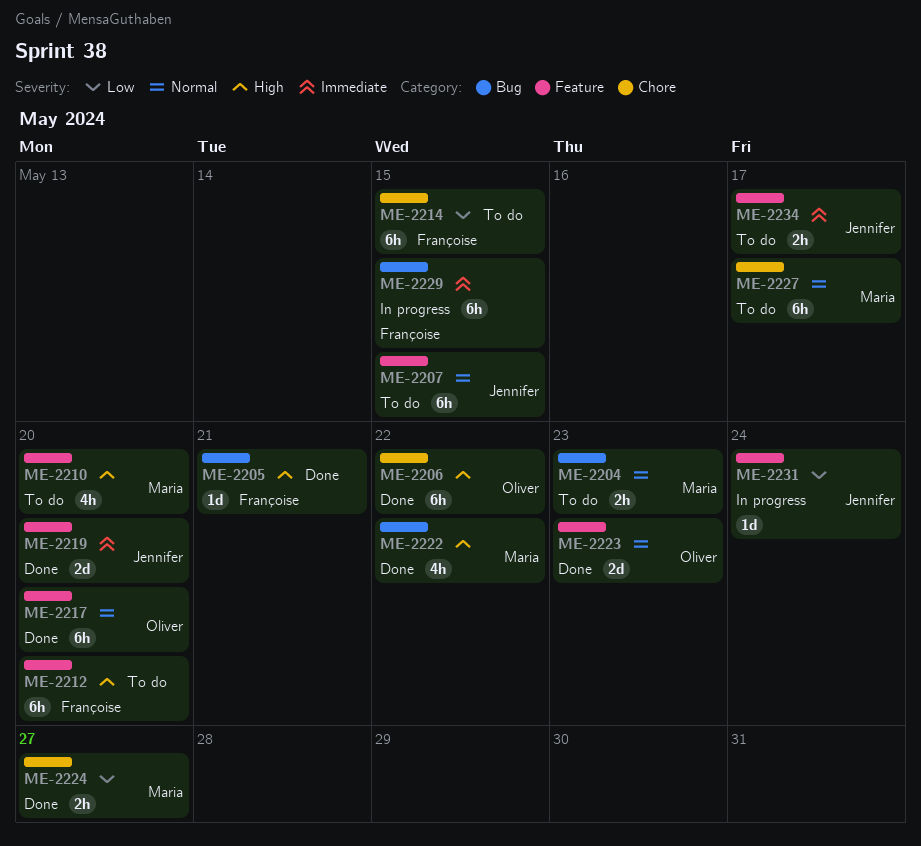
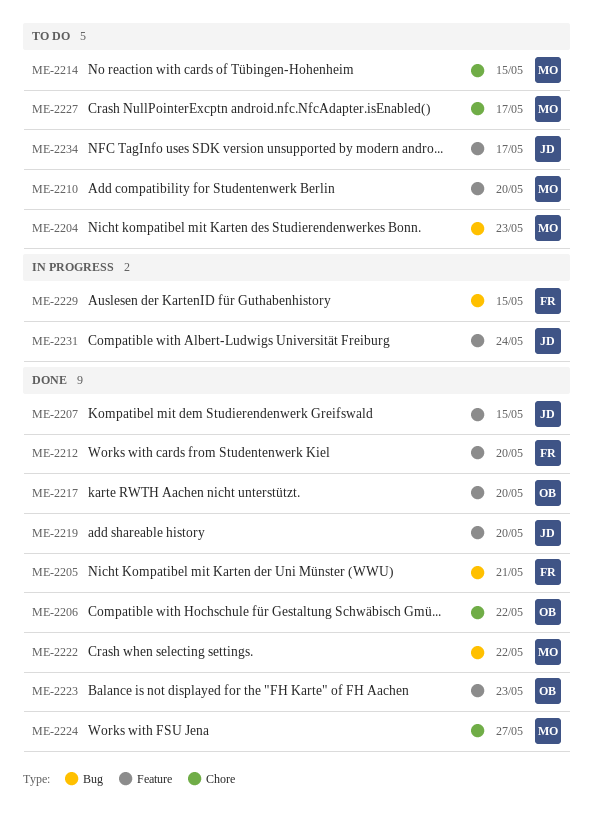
ME-2207, status: To do -> Done
ME-2212, status: To do -> Done
ME-2214, owner: Françoise -> Maria

